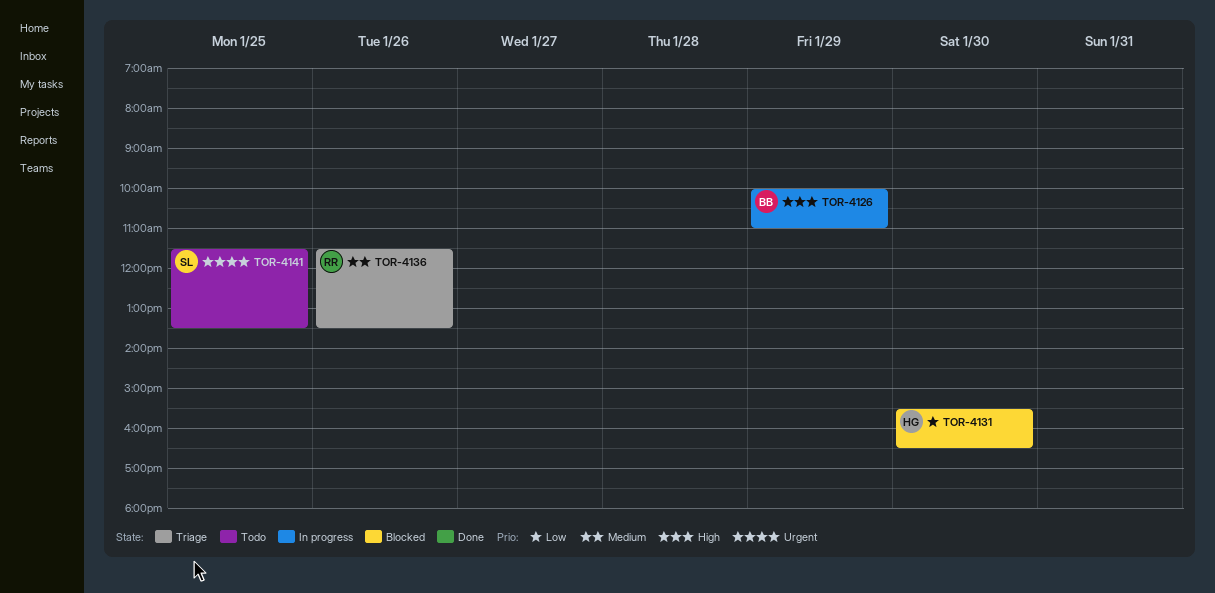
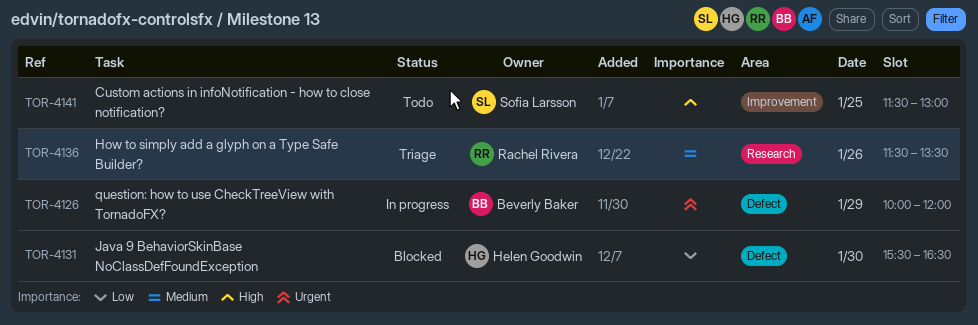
TOR-4126, priority: High -> Urgent
TOR-4126, ends: 11:00 -> 12:00
TOR-4141, priority: Urgent -> High
TOR-4141, ends: 13:30 -> 13:00

